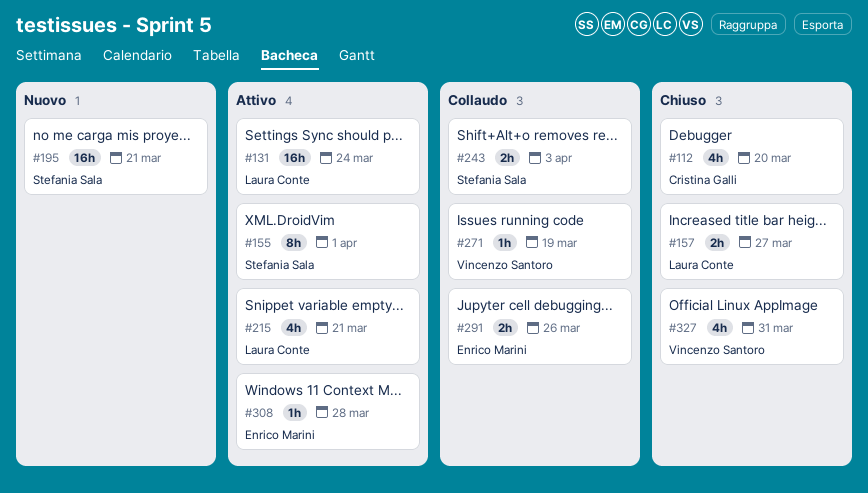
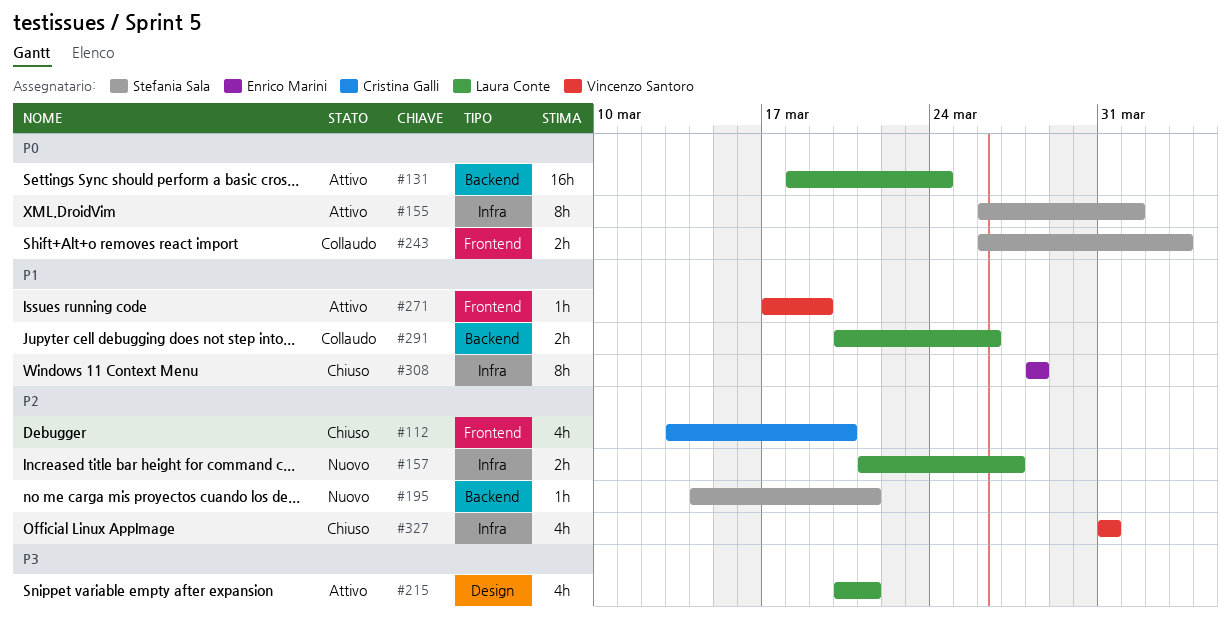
#157, status: Chiuso -> Nuovo
#195, estimate: 16h -> 1h
#271, status: Collaudo -> Attivo
#291, owner: Enrico Marini -> Laura Conte
#308, status: Attivo -> Chiuso
#308, estimate: 1h -> 8h

